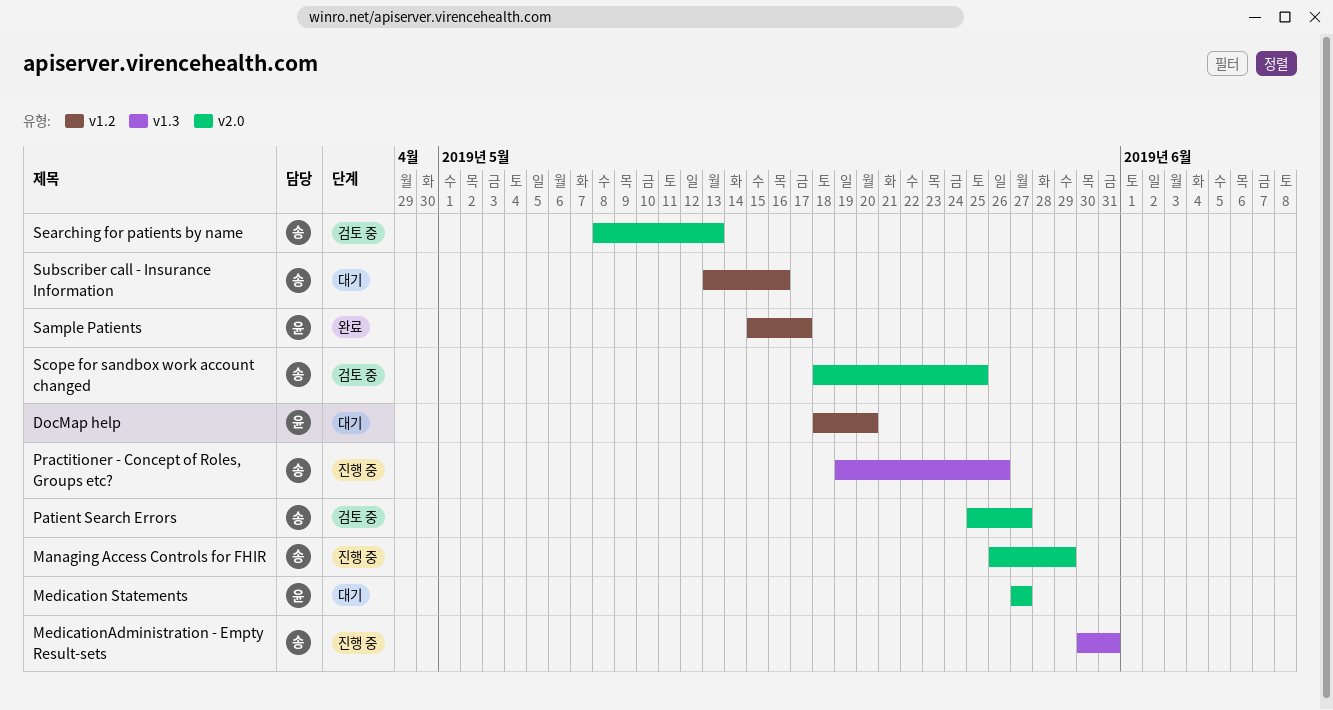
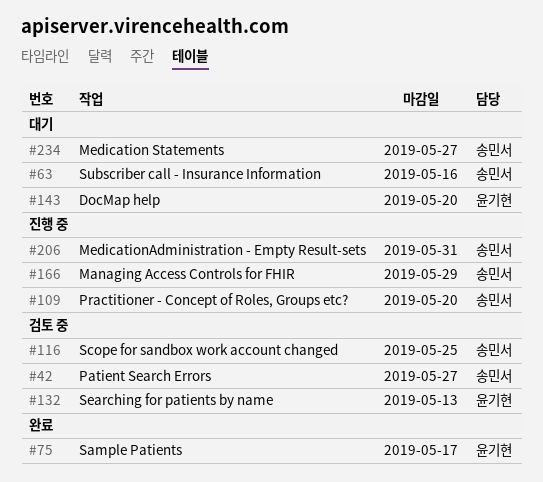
Medication Statements, owner: 윤기현 -> 송민서
Practitioner - Concept of Roles, Groups etc?, due: May 26 -> May 20
Searching for patients by name, owner: 송민서 -> 윤기현

